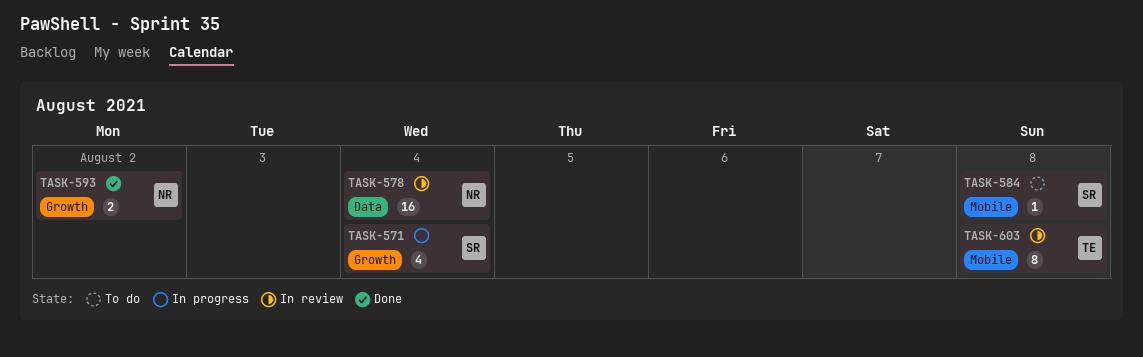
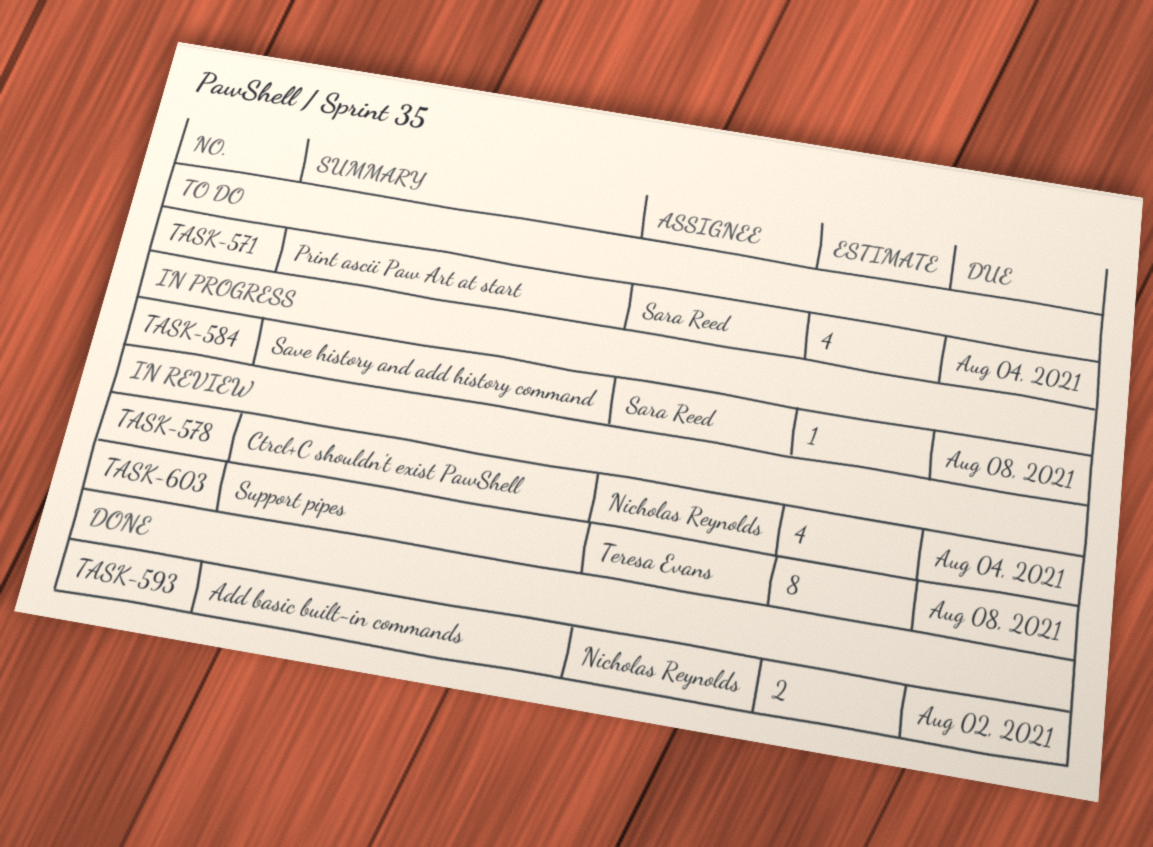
TASK-571, status: In progress -> To do
TASK-578, estimate: 16 -> 4
TASK-584, status: To do -> In progress

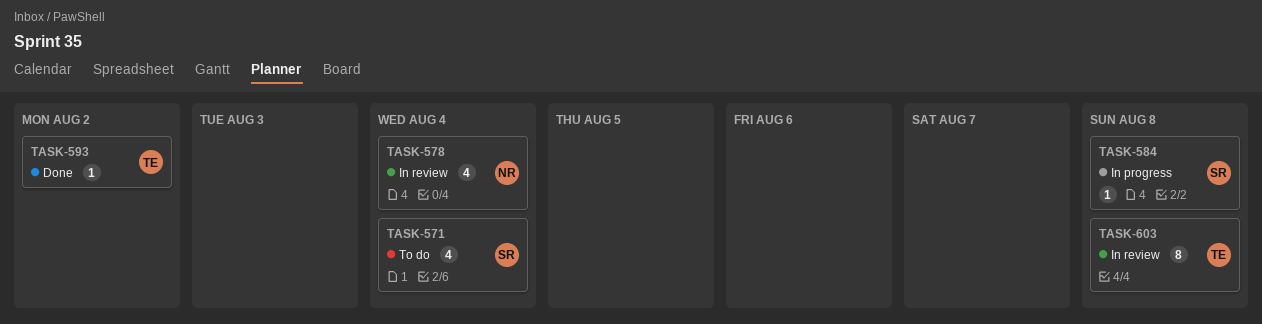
TASK-593, owner: Nicholas Reynolds -> Teresa Evans
TASK-593, estimate: 2 -> 1

